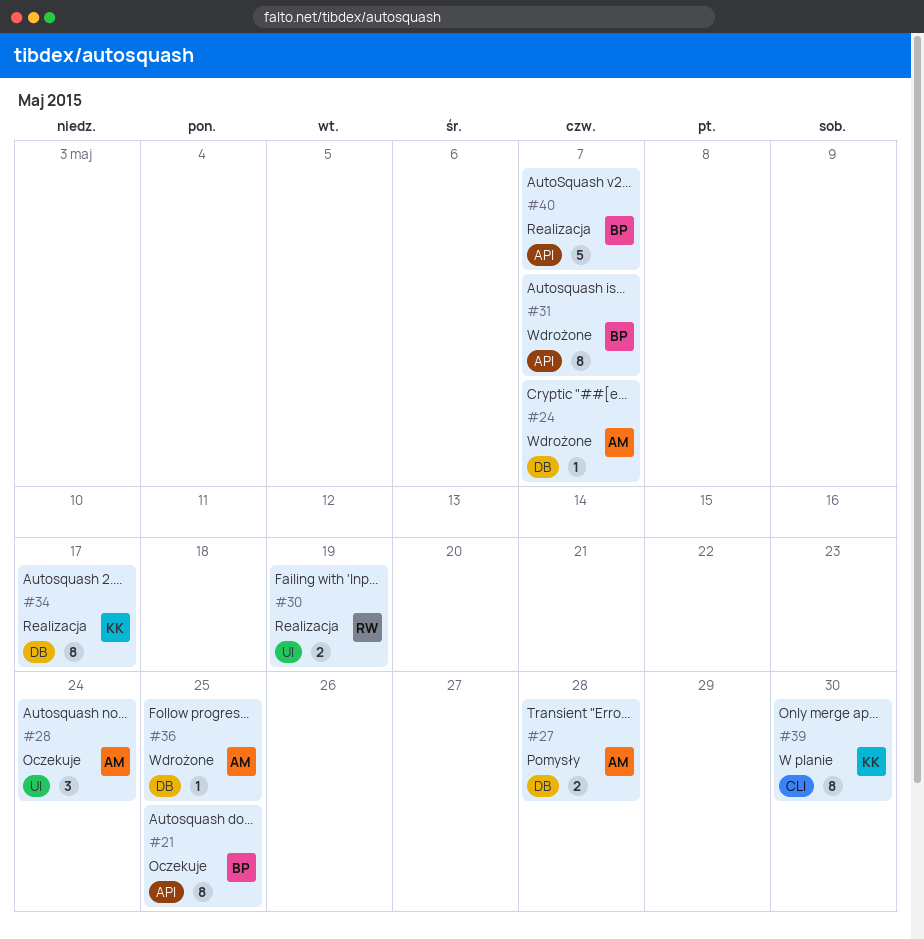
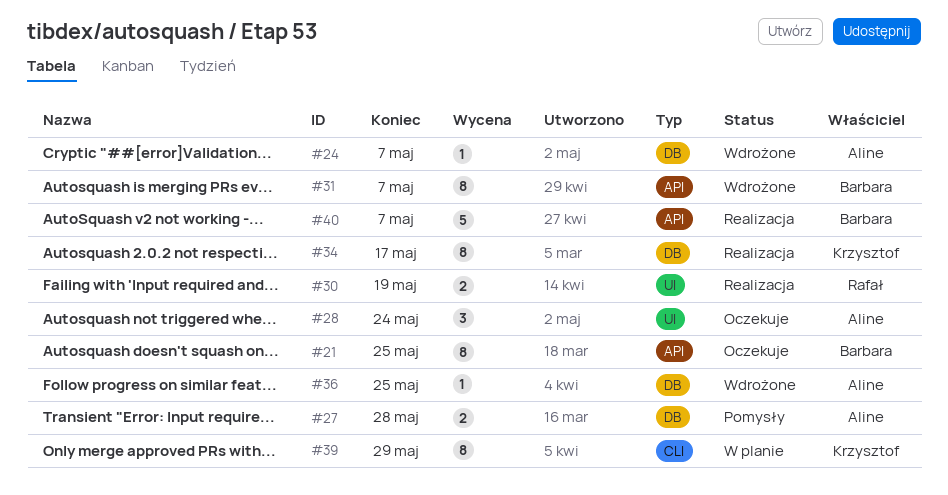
#39, due: May 30 -> May 29

